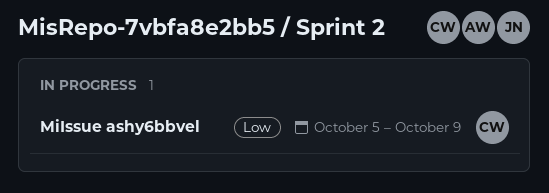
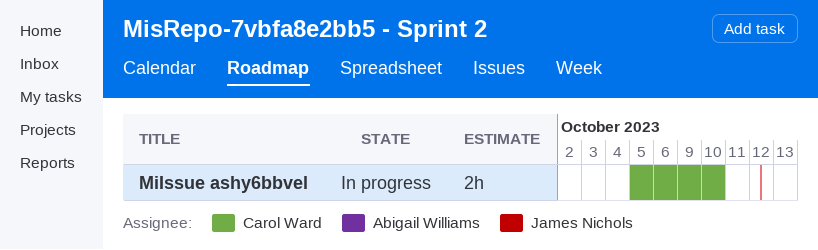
MiIssue ashy6bbvel, due: Oct 9 -> Oct 10

